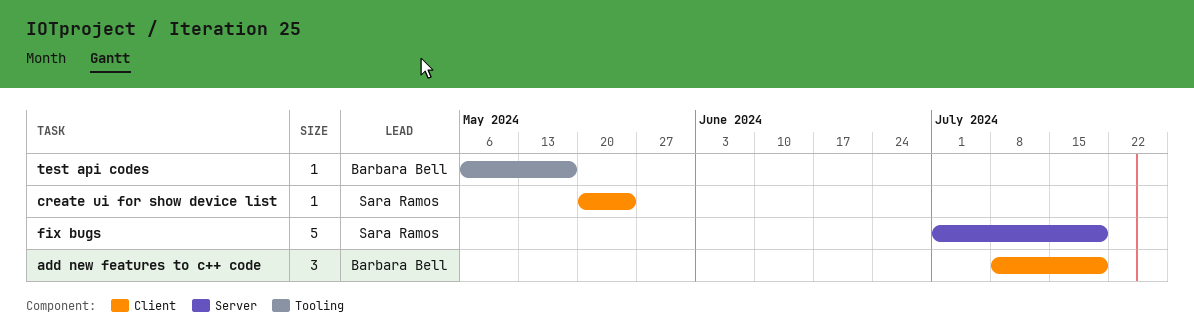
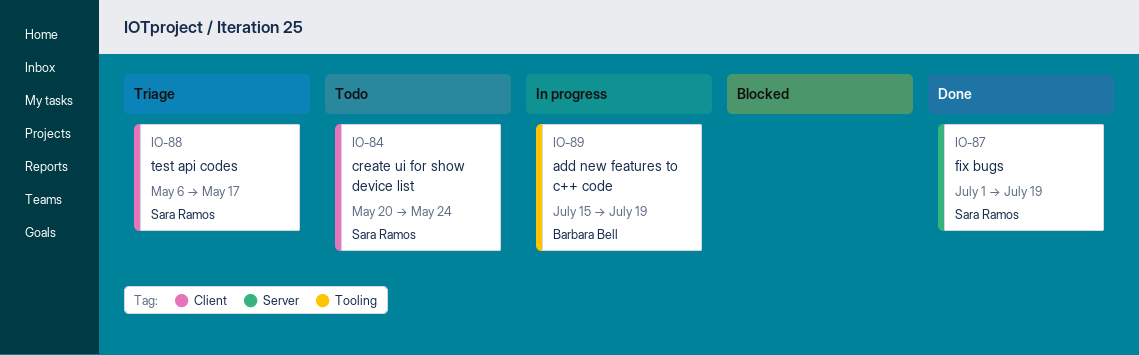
add new features to c++ code, label: Client -> Tooling
add new features to c++ code, start: Jul 8 -> Jul 15
test api codes, owner: Barbara Bell -> Sara Ramos
test api codes, label: Tooling -> Client

